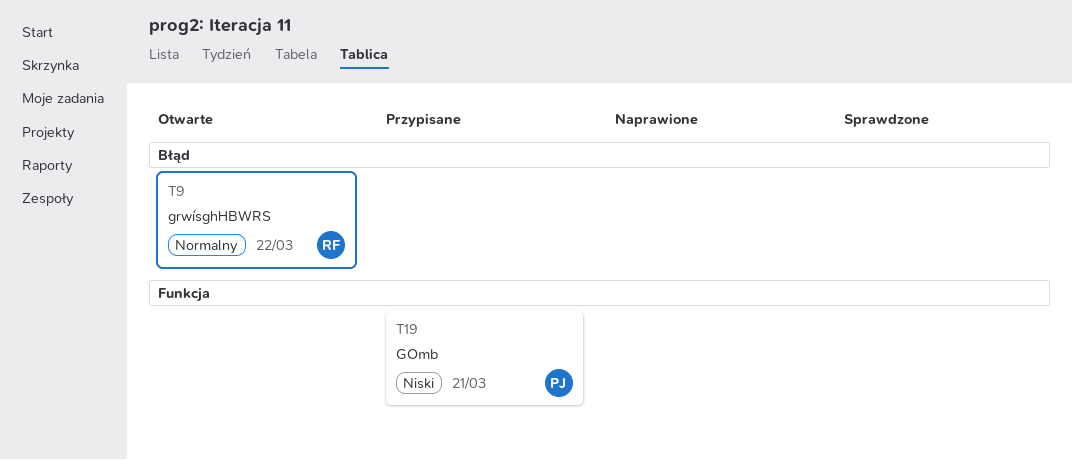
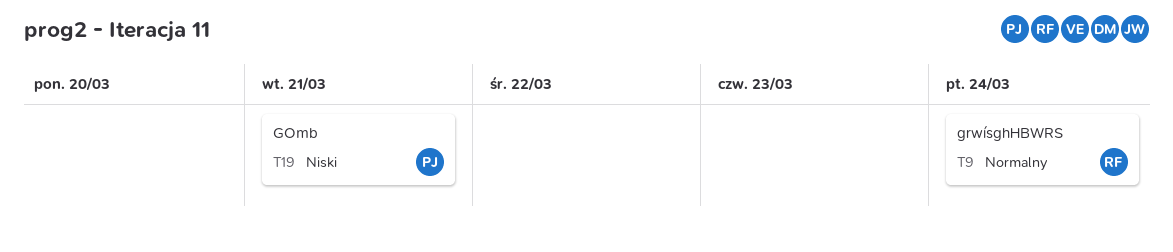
T9, due: Mar 22 -> Mar 24

